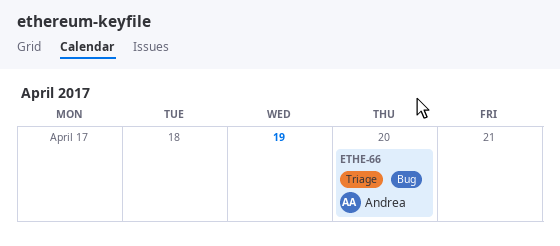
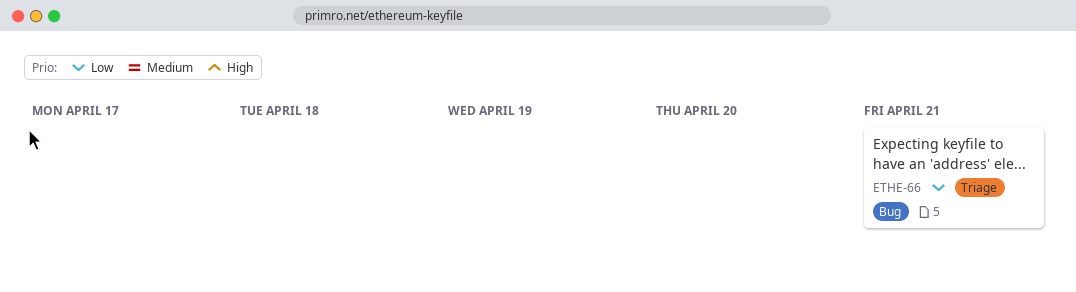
ETHE-66, due: Apr 20 -> Apr 21

